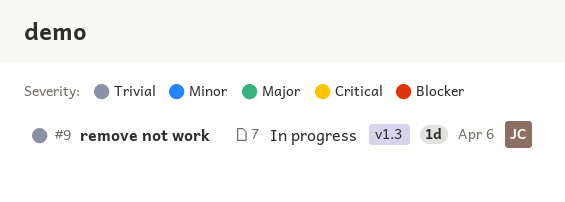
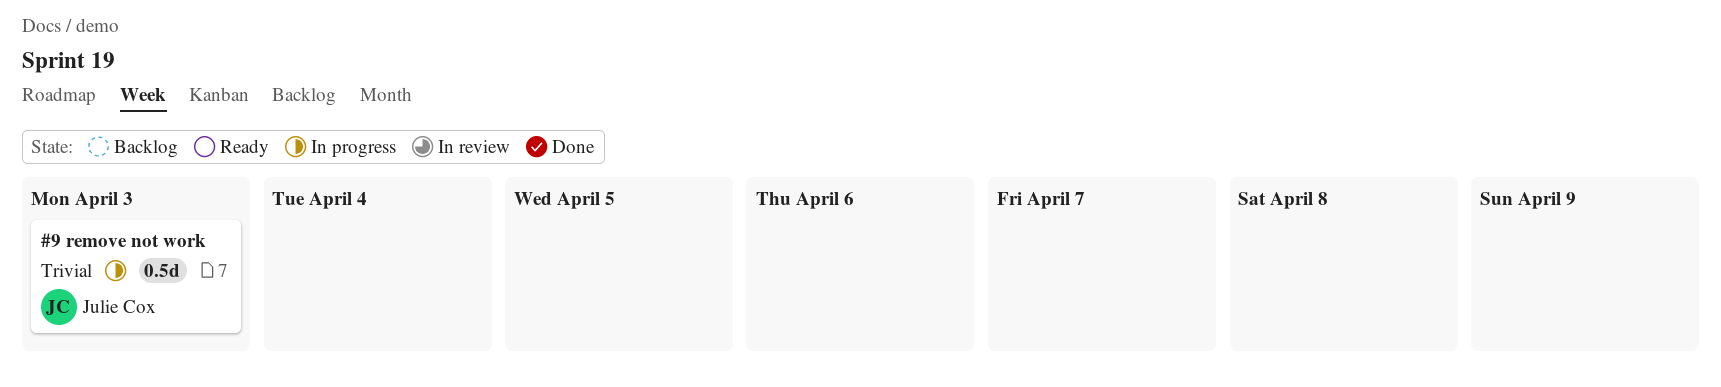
#9, estimate: 1d -> 0.5d
#9, due: Apr 6 -> Apr 3

